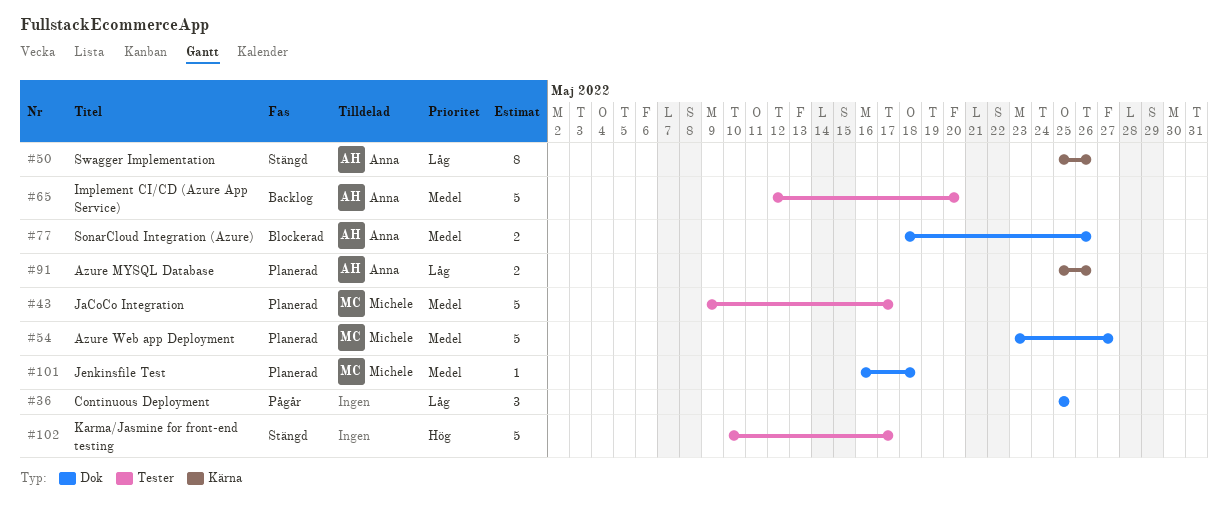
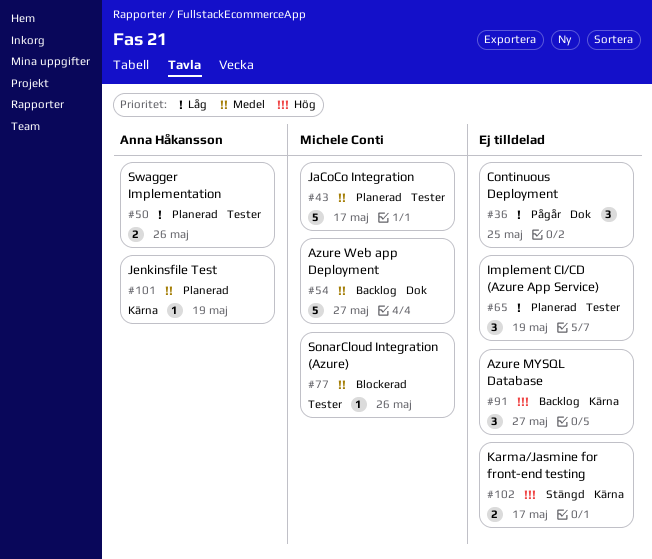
#50, status: Stängd -> Planerad
#50, label: Kärna -> Tester
#50, estimate: 8 -> 2
#54, status: Planerad -> Backlog
#65, status: Backlog -> Planerad
#65, owner: Anna Håkansson -> none
#65, priority: Medel -> Låg
#65, estimate: 5 -> 3
#65, due: May 20 -> May 19
#77, owner: Anna Håkansson -> Michele Conti
#77, label: Dok -> Tester
#77, estimate: 2 -> 1
#91, status: Planerad -> Backlog
#91, owner: Anna Håkansson -> none
#91, priority: Låg -> Hög
#91, estimate: 2 -> 3
#91, due: May 26 -> May 27
#101, owner: Michele Conti -> Anna Håkansson
#101, label: Dok -> Kärna
#101, due: May 18 -> May 19
#102, label: Tester -> Kärna
#102, estimate: 5 -> 2

